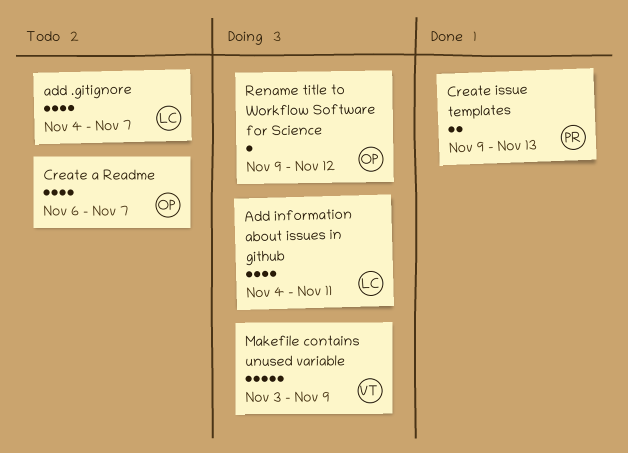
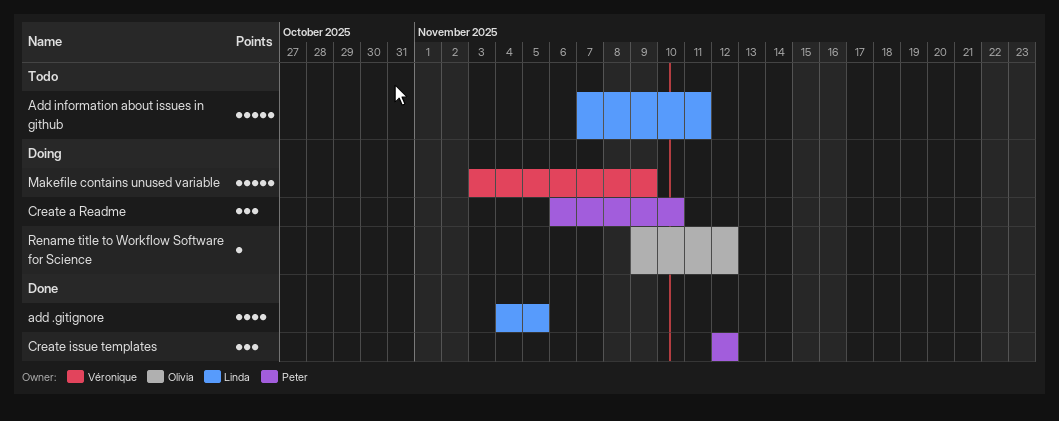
add .gitignore, status: Todo -> Done
add .gitignore, due: Nov 7 -> Nov 5
Add information about issues in github, status: Doing -> Todo
Add information about issues in github, estimate: 4 -> 5
Add information about issues in github, start: Nov 4 -> Nov 7
Create a Readme, status: Todo -> Doing
Create a Readme, owner: Olivia -> Peter
Create a Readme, estimate: 4 -> 3
Create a Readme, due: Nov 7 -> Nov 10
Create issue templates, estimate: 2 -> 3
Create issue templates, start: Nov 9 -> Nov 12
Create issue templates, due: Nov 13 -> Nov 12

